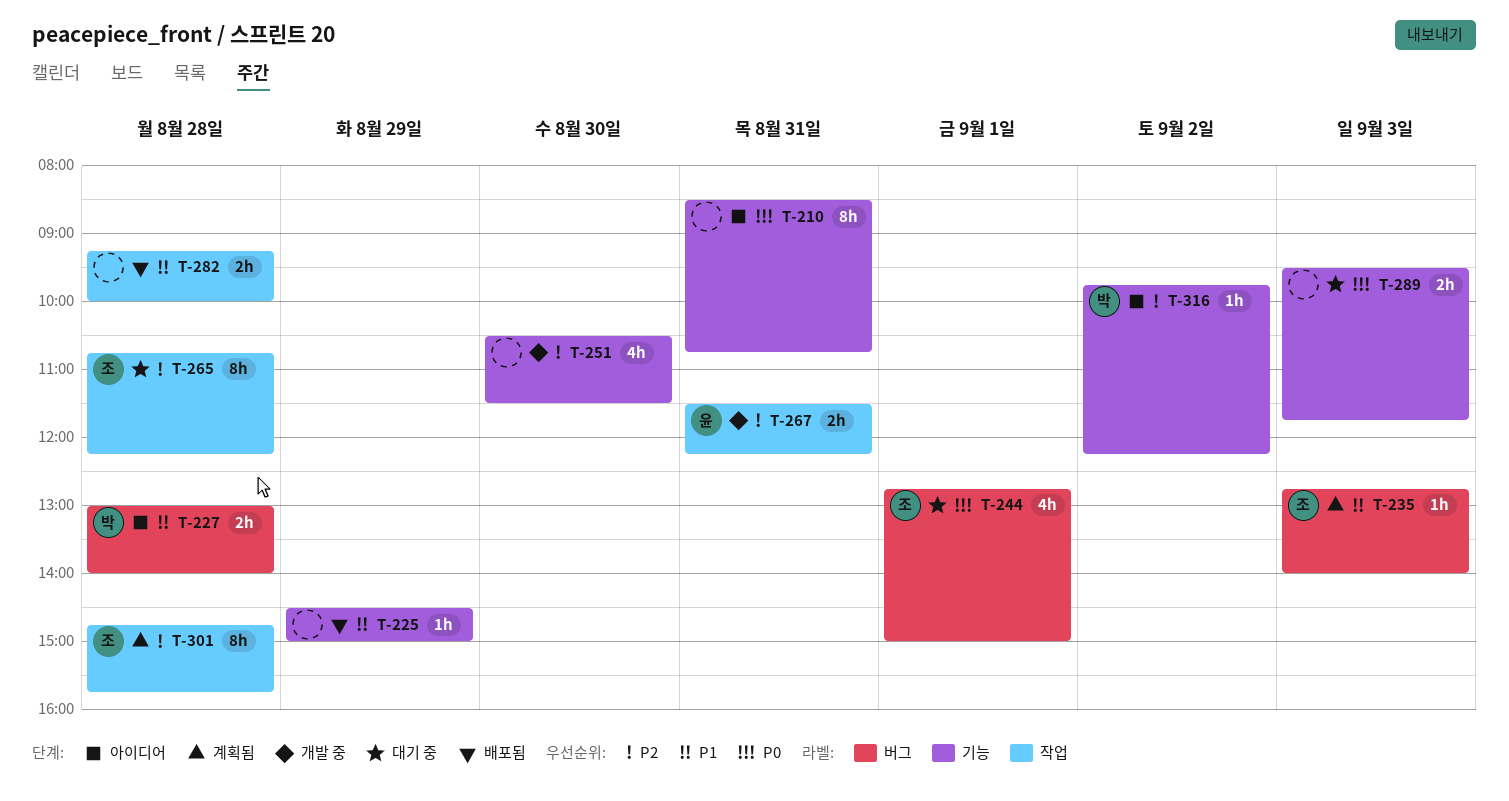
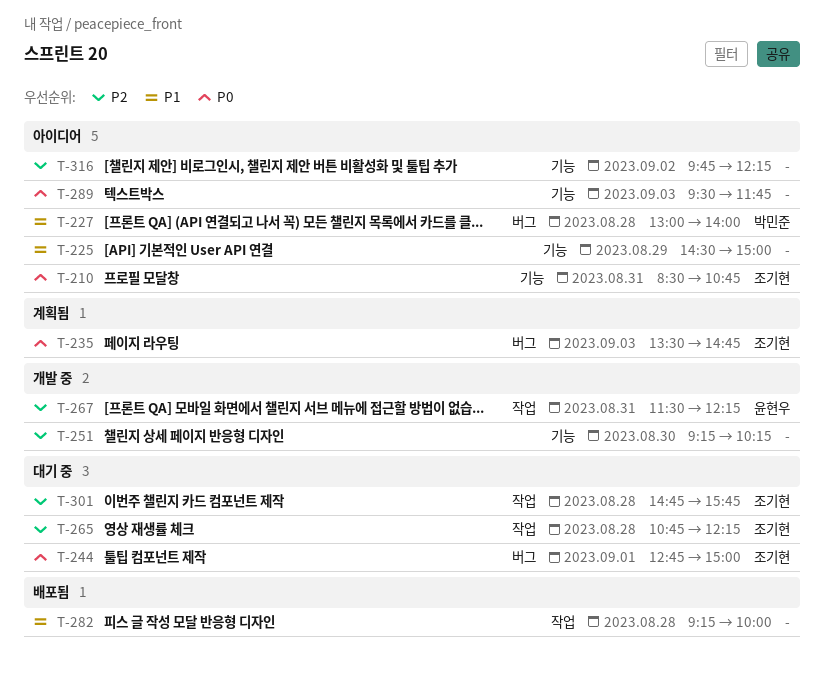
T-210, owner: none -> 조기현
T-225, status: 배포됨 -> 아이디어
T-235, priority: P1 -> P0
T-235, begins: 12:45 -> 13:30
T-235, ends: 14:00 -> 14:45
T-251, begins: 10:30 -> 09:15
T-251, ends: 11:30 -> 10:15
T-289, status: 대기 중 -> 아이디어
T-301, status: 계획됨 -> 대기 중
T-316, owner: 박민준 -> none

